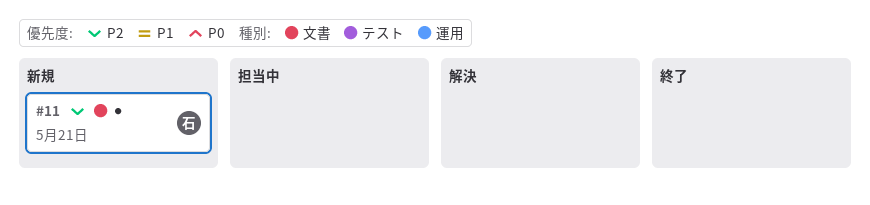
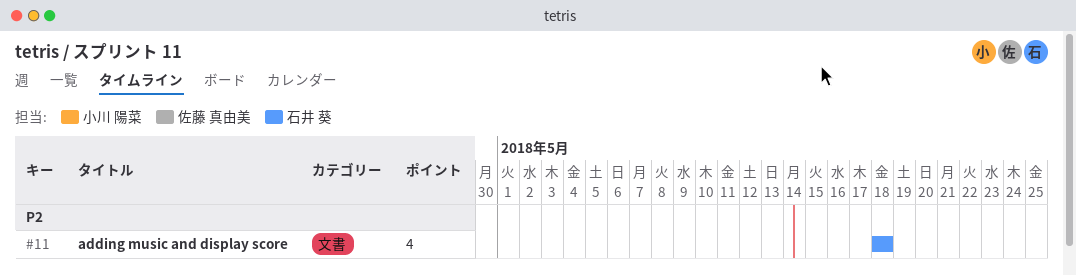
#11, estimate: 1 -> 4
#11, due: May 21 -> May 18

